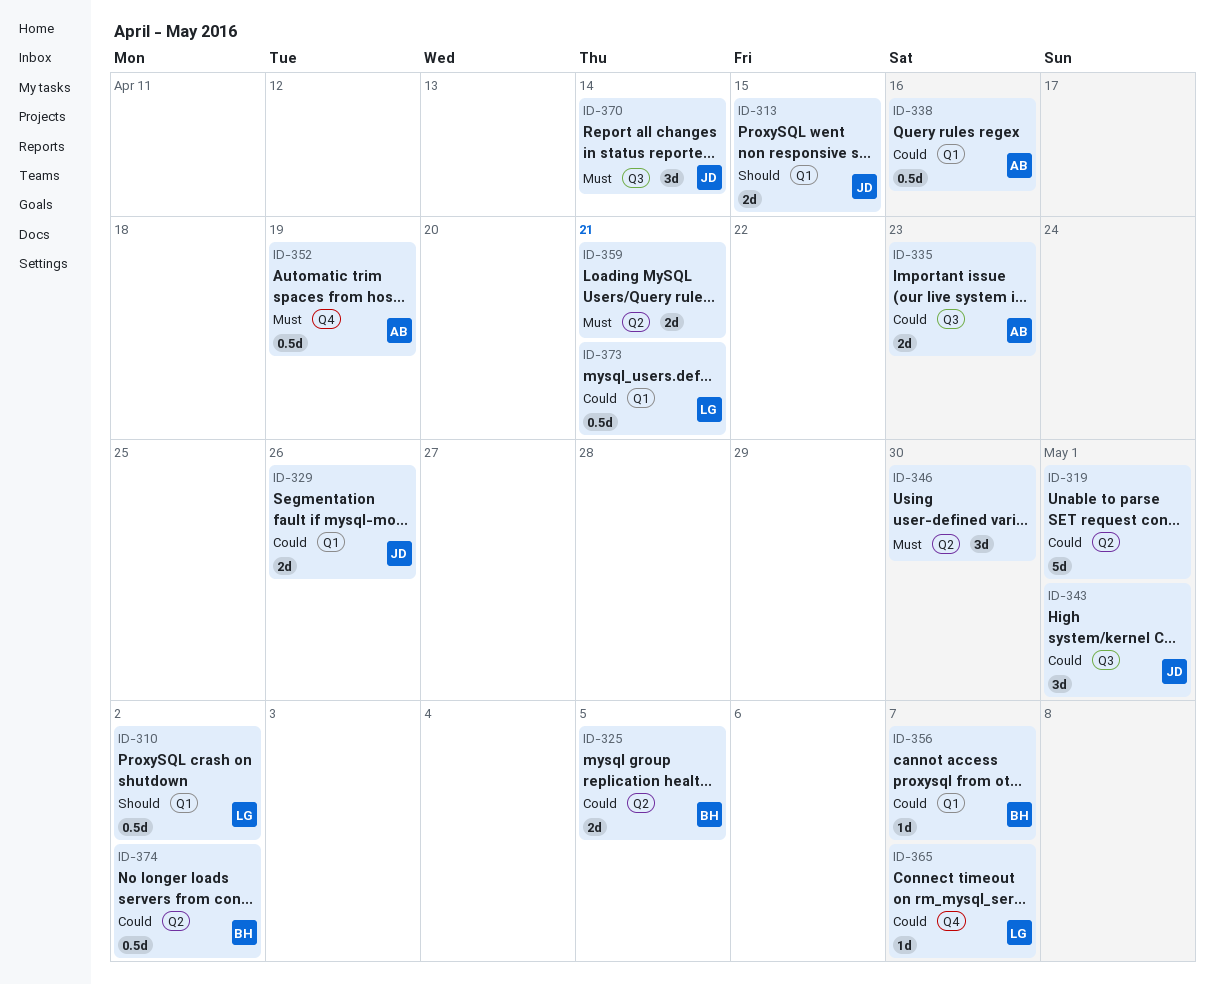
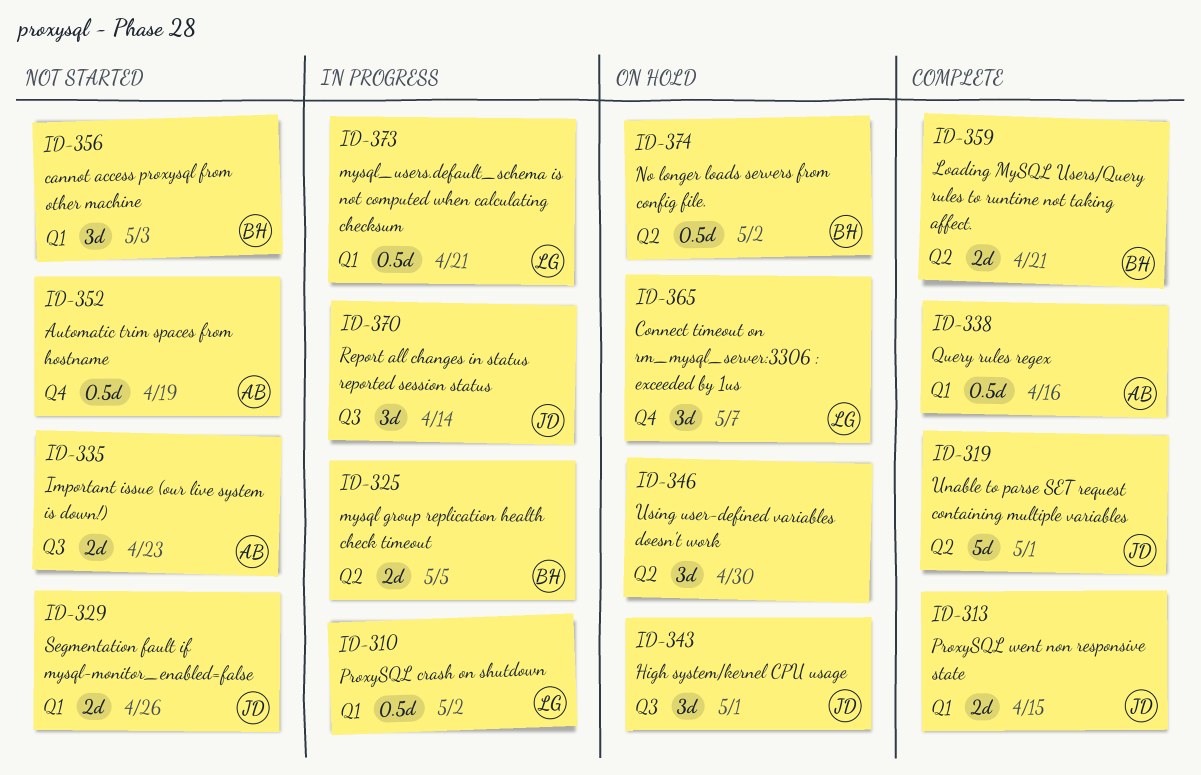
ID-319, owner: none -> JD
ID-356, estimate: 1d -> 3d
ID-356, due: May 7 -> May 3
ID-359, owner: none -> BH
ID-365, estimate: 1d -> 3d

